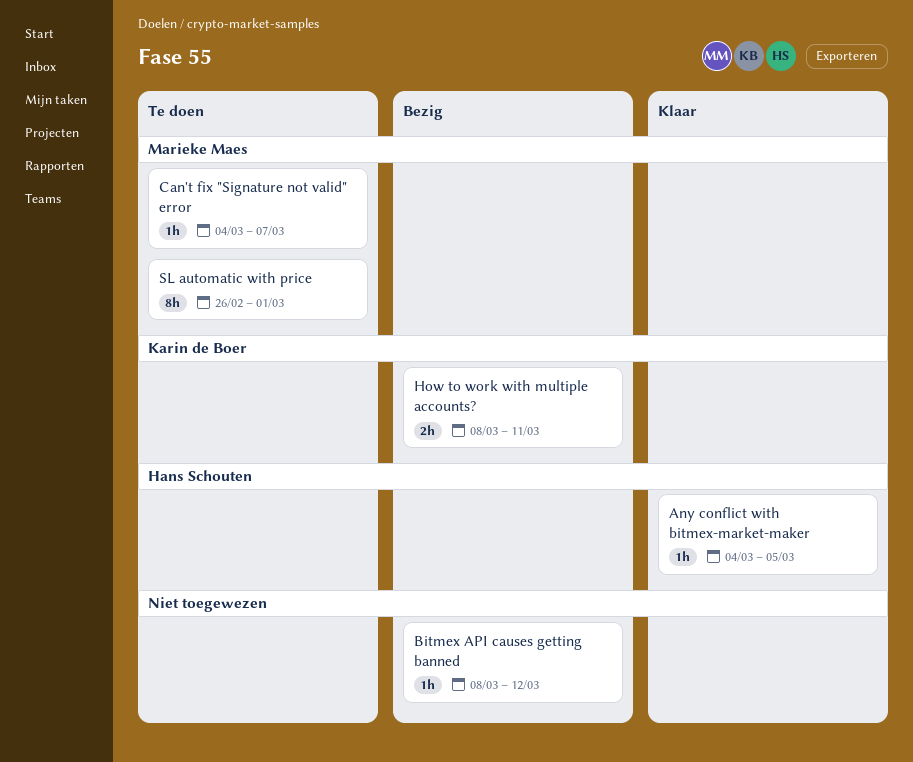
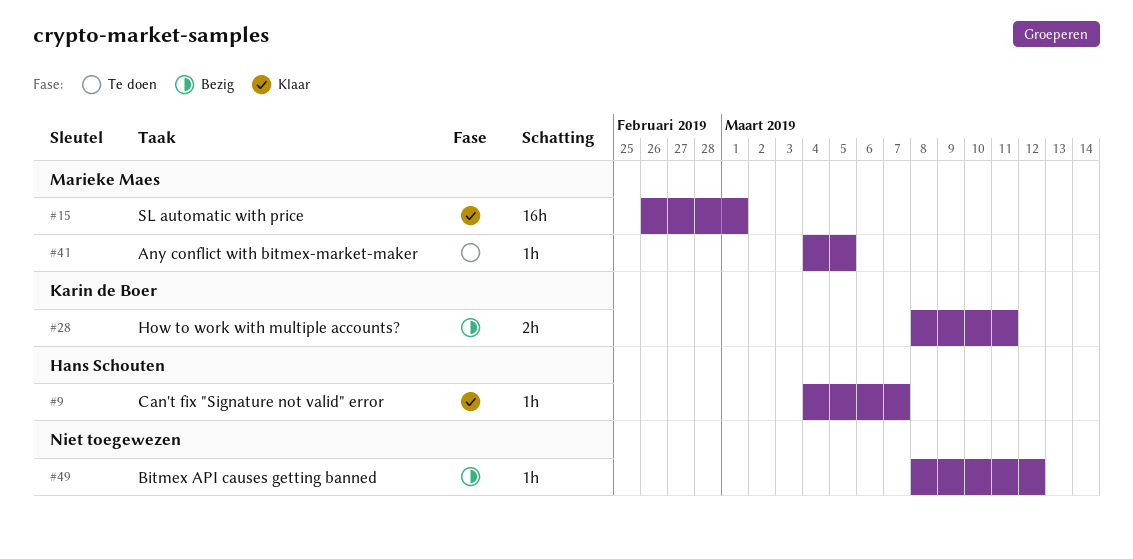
Any conflict with bitmex-market-maker, status: Klaar -> Te doen
Any conflict with bitmex-market-maker, owner: Hans Schouten -> Marieke Maes
Can't fix "Signature not valid" error, status: Te doen -> Klaar
Can't fix "Signature not valid" error, owner: Marieke Maes -> Hans Schouten
SL automatic with price, status: Te doen -> Klaar
SL automatic with price, estimate: 8h -> 16h

